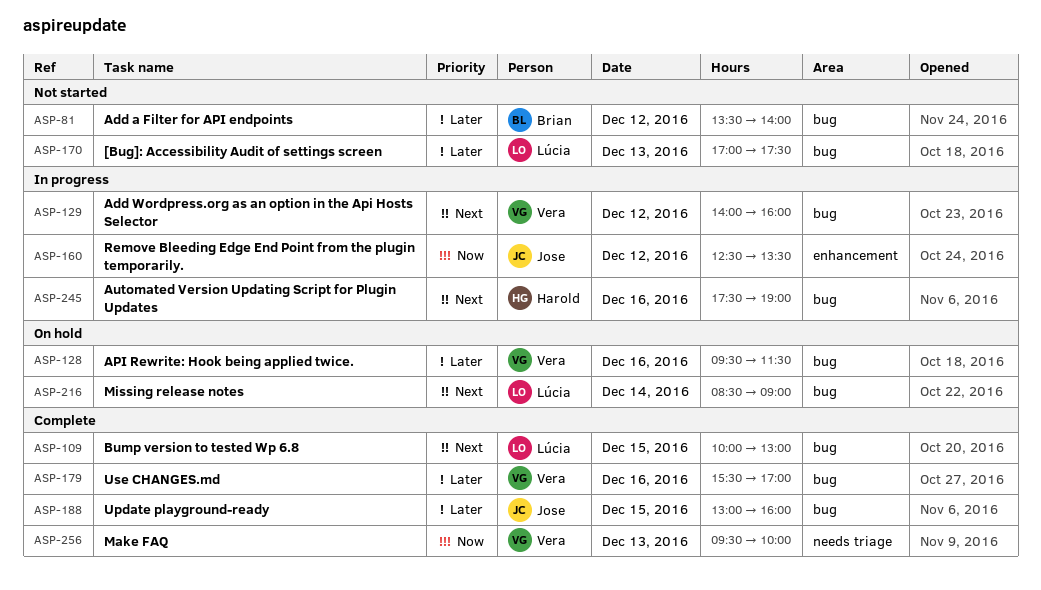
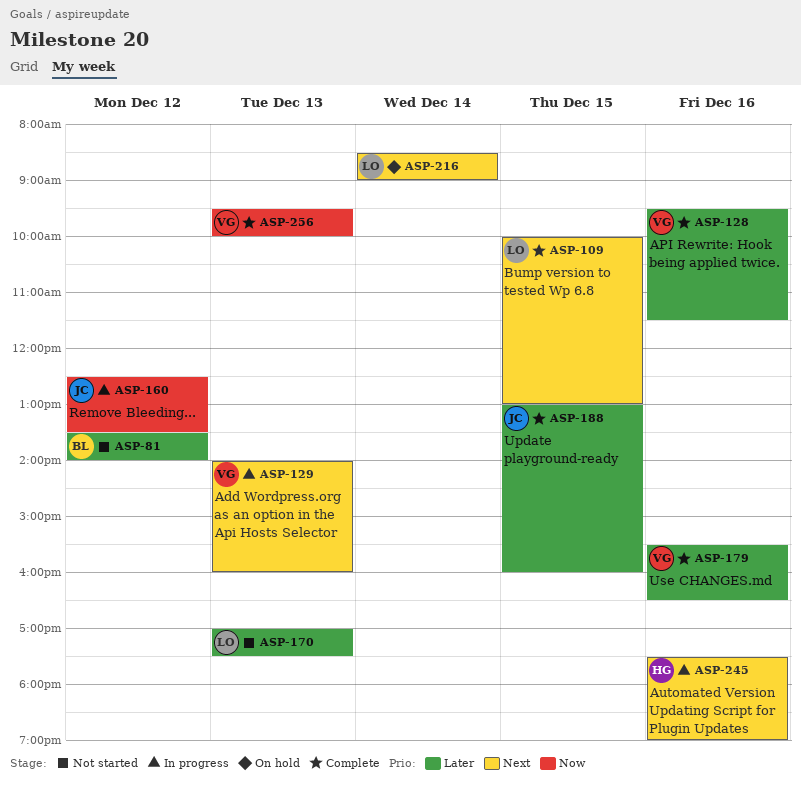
ASP-128, status: On hold -> Complete
ASP-129, day: Dec 12 -> Dec 13
ASP-179, ends: 17:00 -> 16:30

